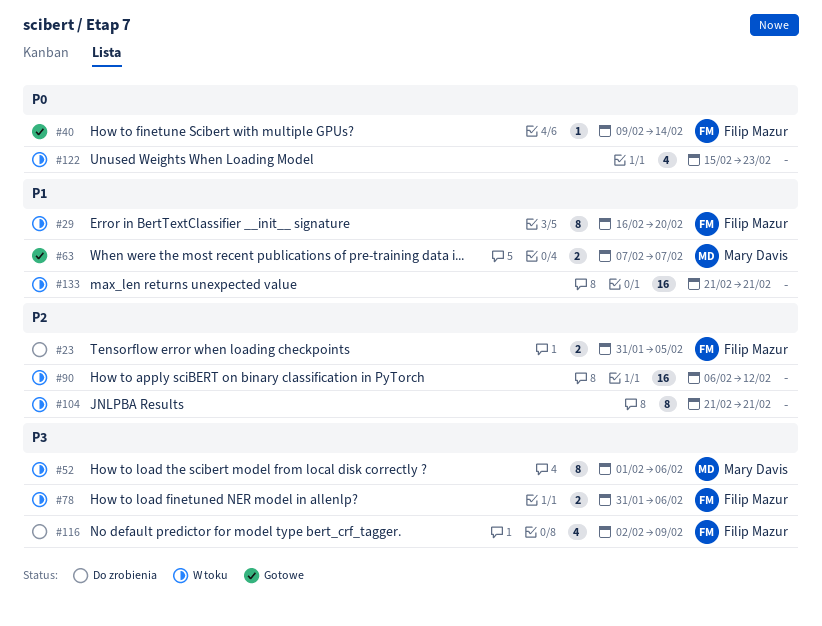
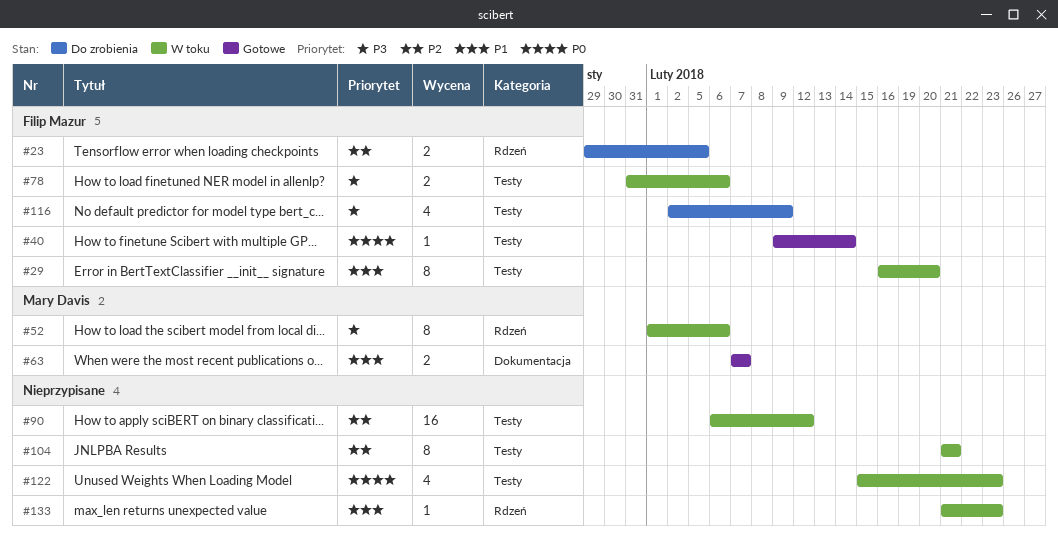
#23, start: Jan 31 -> Jan 29
#133, estimate: 16 -> 1
#133, due: Feb 21 -> Feb 23

